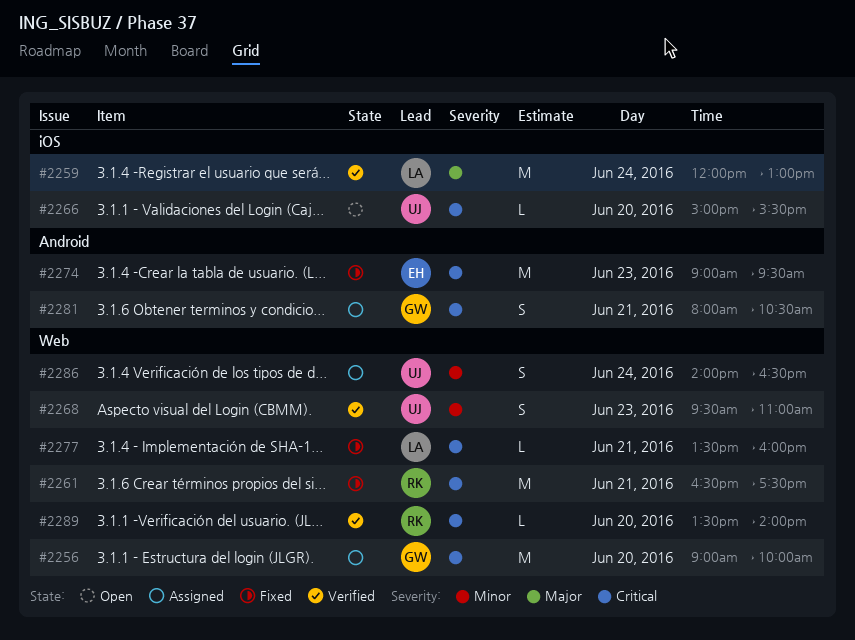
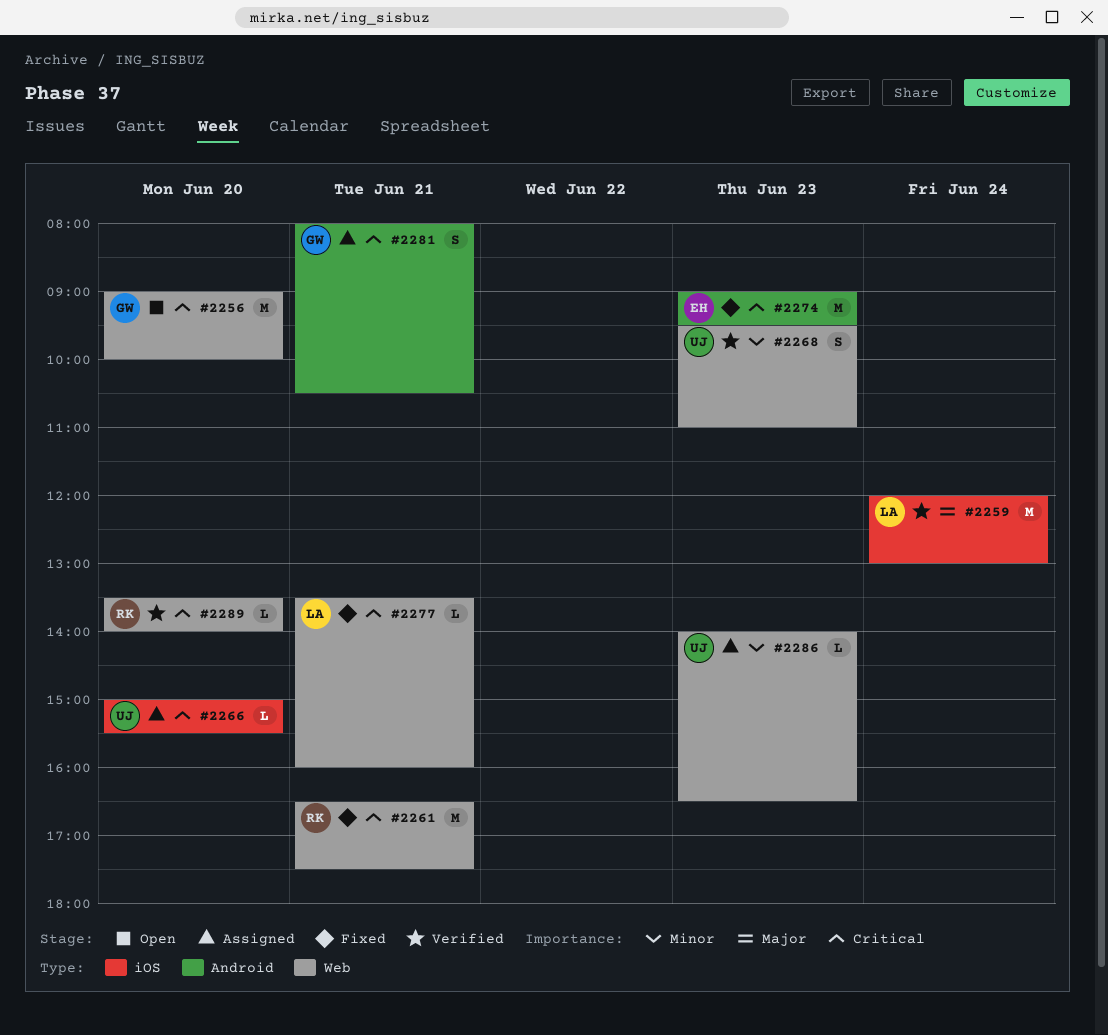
#2256, status: Assigned -> Open
#2266, status: Open -> Assigned
#2286, estimate: S -> L
#2286, day: Jun 24 -> Jun 23

